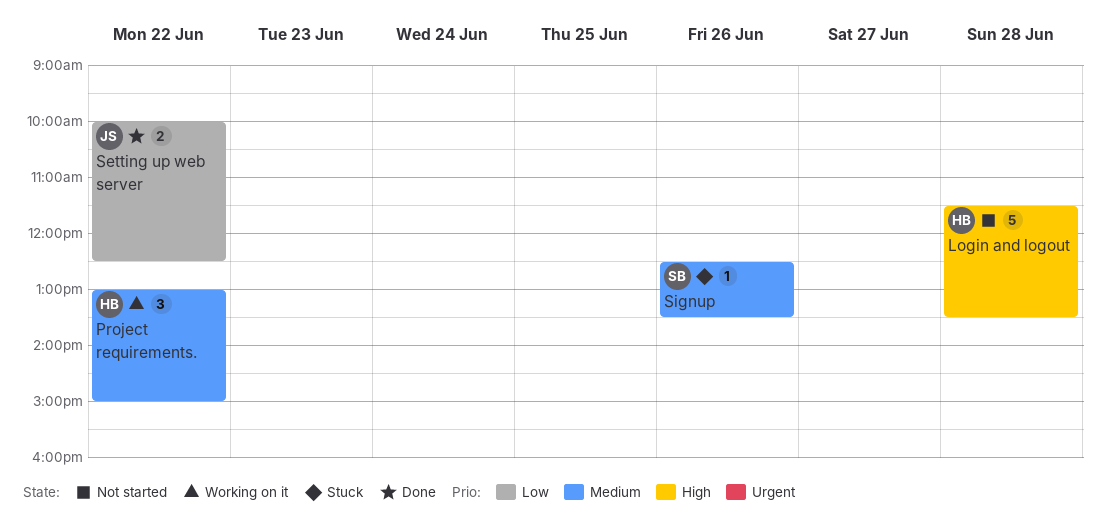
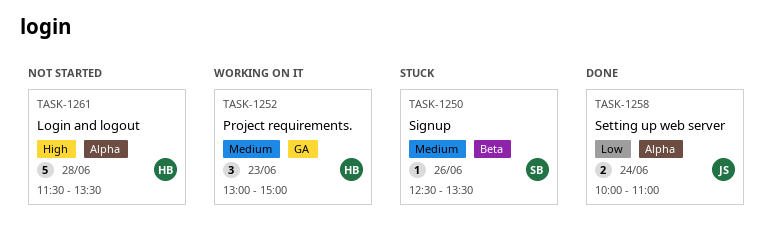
Project requirements., day: Jun 22 -> Jun 23
Setting up web server, day: Jun 22 -> Jun 24
Setting up web server, ends: 12:30 -> 11:00

